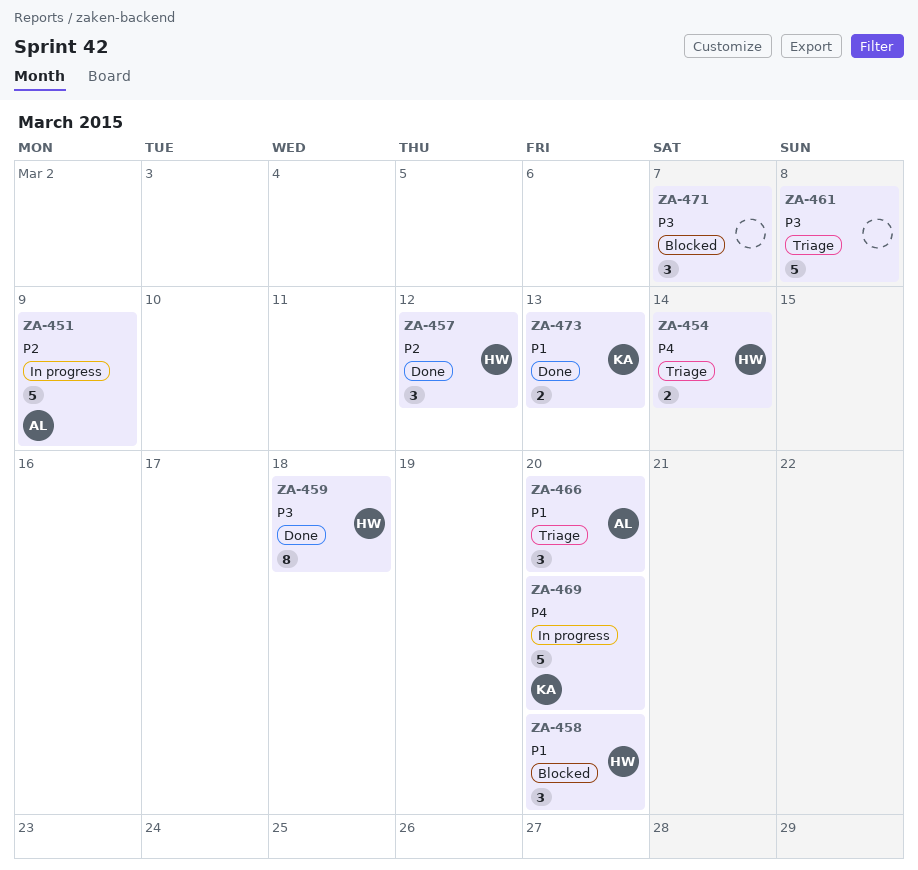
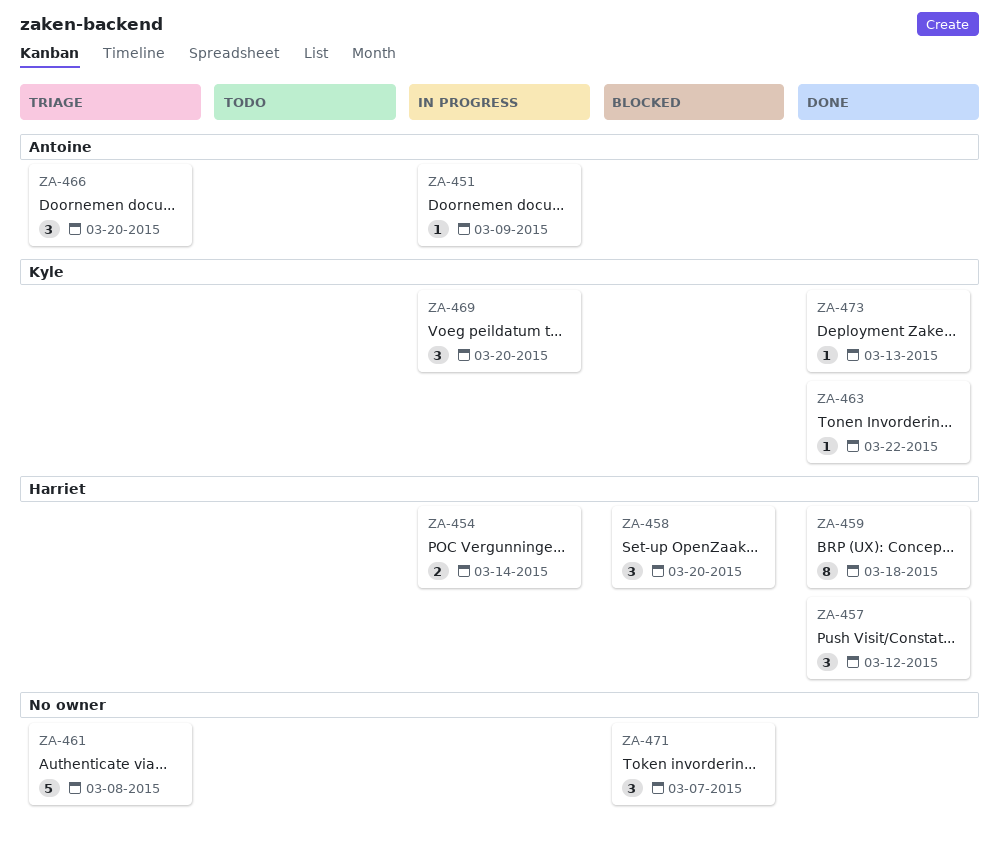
ZA-451, estimate: 5 -> 1
ZA-454, status: Triage -> In progress
ZA-463: none -> present
ZA-469, estimate: 5 -> 3
ZA-473, estimate: 2 -> 1

